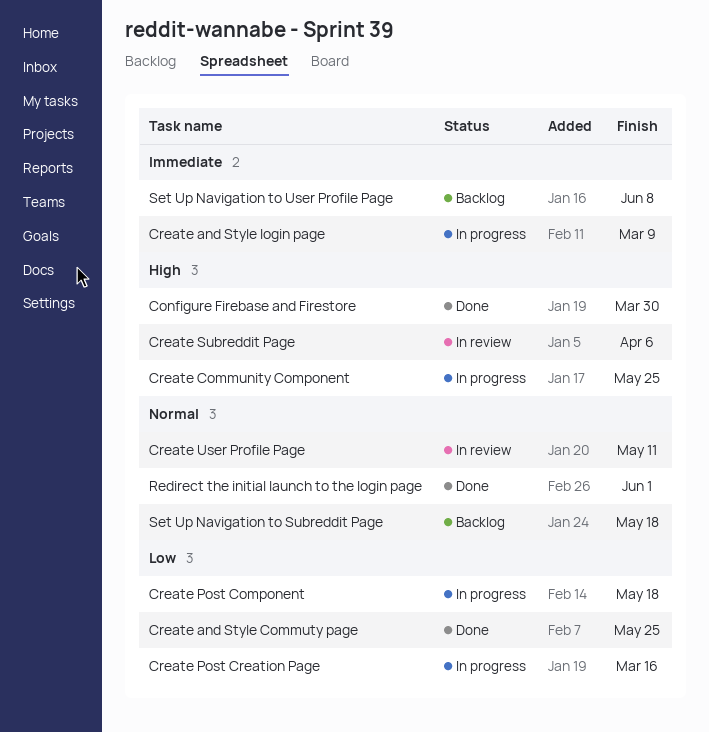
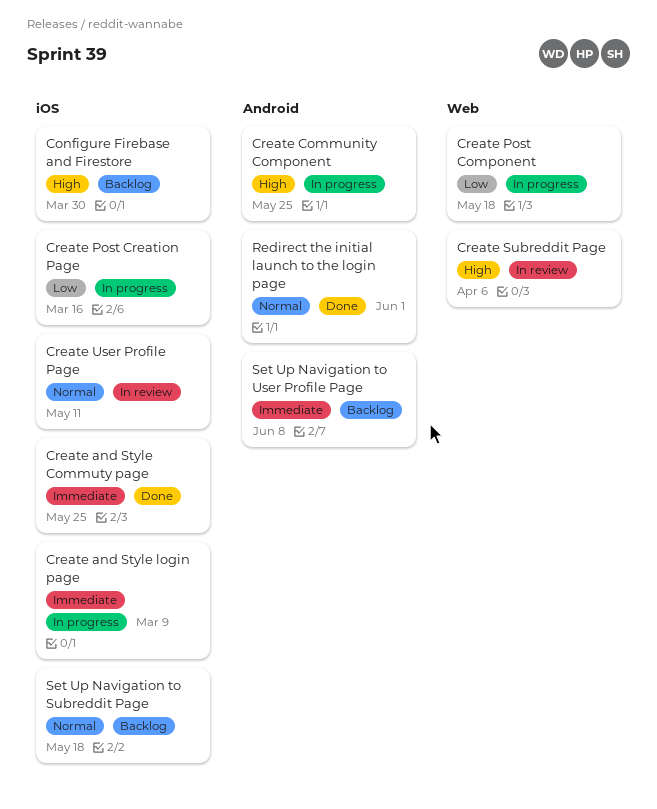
Configure Firebase and Firestore, status: Done -> Backlog
Create and Style Commuty page, priority: Low -> Immediate

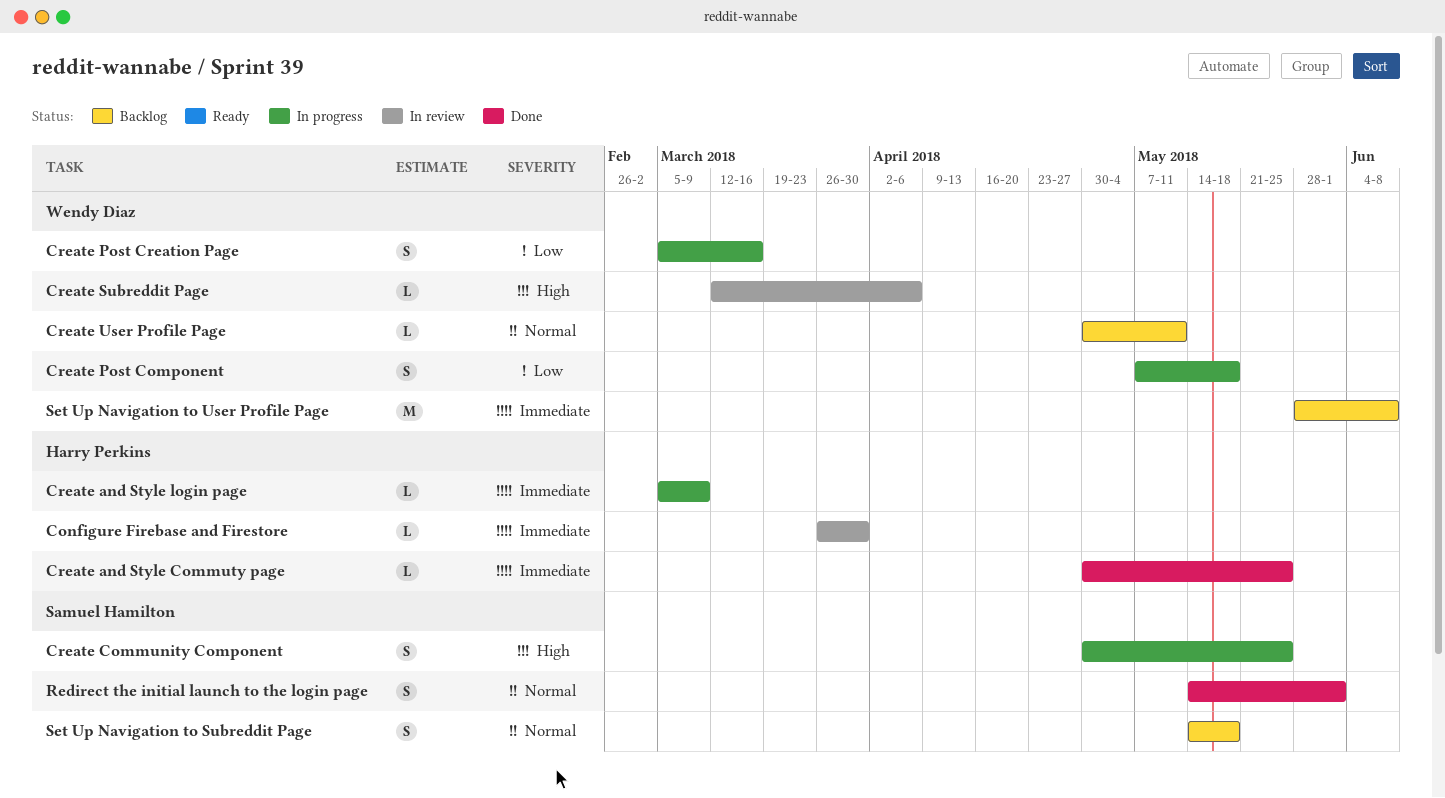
Configure Firebase and Firestore, status: Backlog -> In review
Configure Firebase and Firestore, priority: High -> Immediate
Create User Profile Page, status: In review -> Backlog

